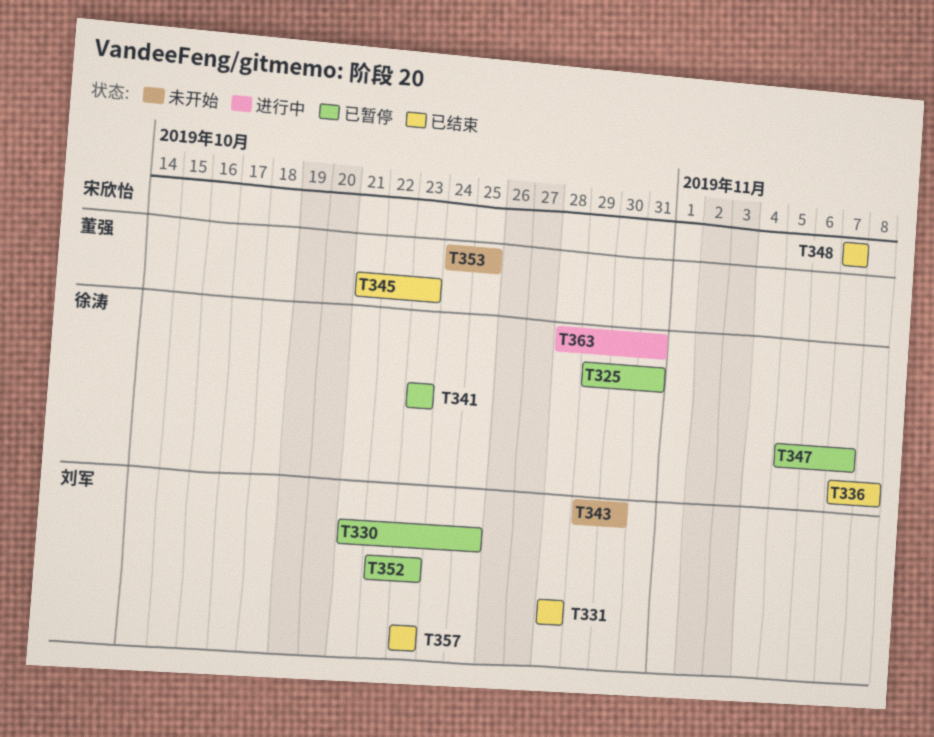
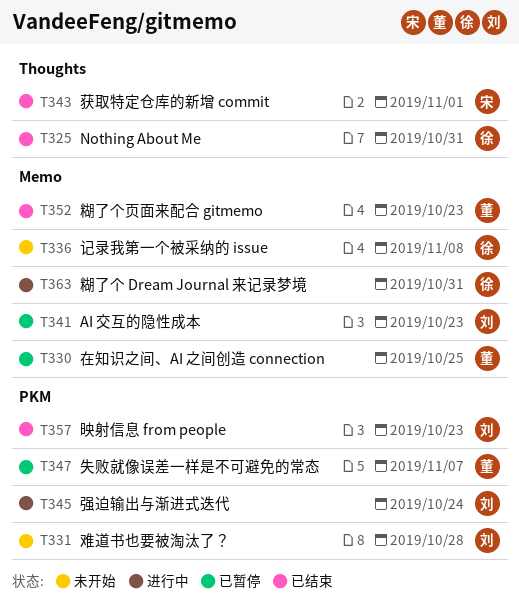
T325, status: 已暂停 -> 已结束
T330, owner: 刘军 -> 董强
T331, status: 已结束 -> 未开始
T336, status: 已结束 -> 未开始
T341, owner: 徐涛 -> 刘军
T343, status: 未开始 -> 已结束
T343, owner: 刘军 -> 宋欣怡
T343, due: Oct 30 -> Nov 1
T345, status: 已结束 -> 进行中
T345, owner: 董强 -> 刘军
T345, due: Oct 23 -> Oct 24
T347, owner: 徐涛 -> 董强
T348: present -> none
T352, status: 已暂停 -> 已结束
T352, owner: 刘军 -> 董强
T353: present -> none

